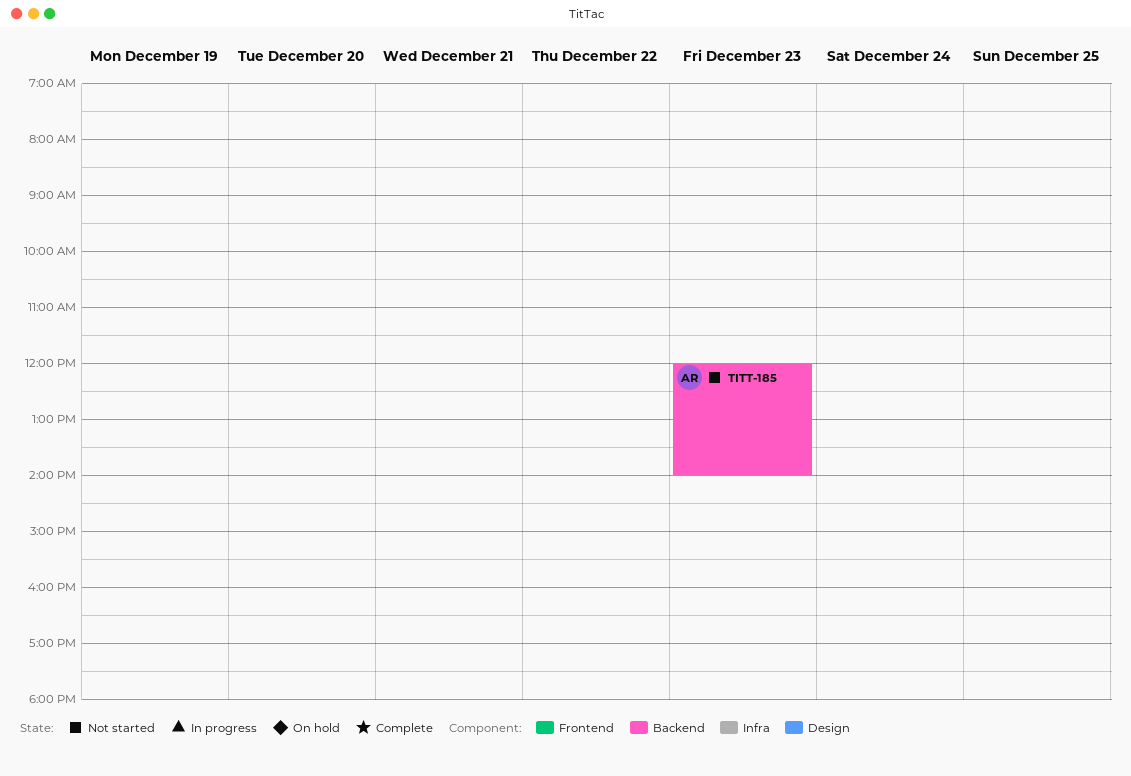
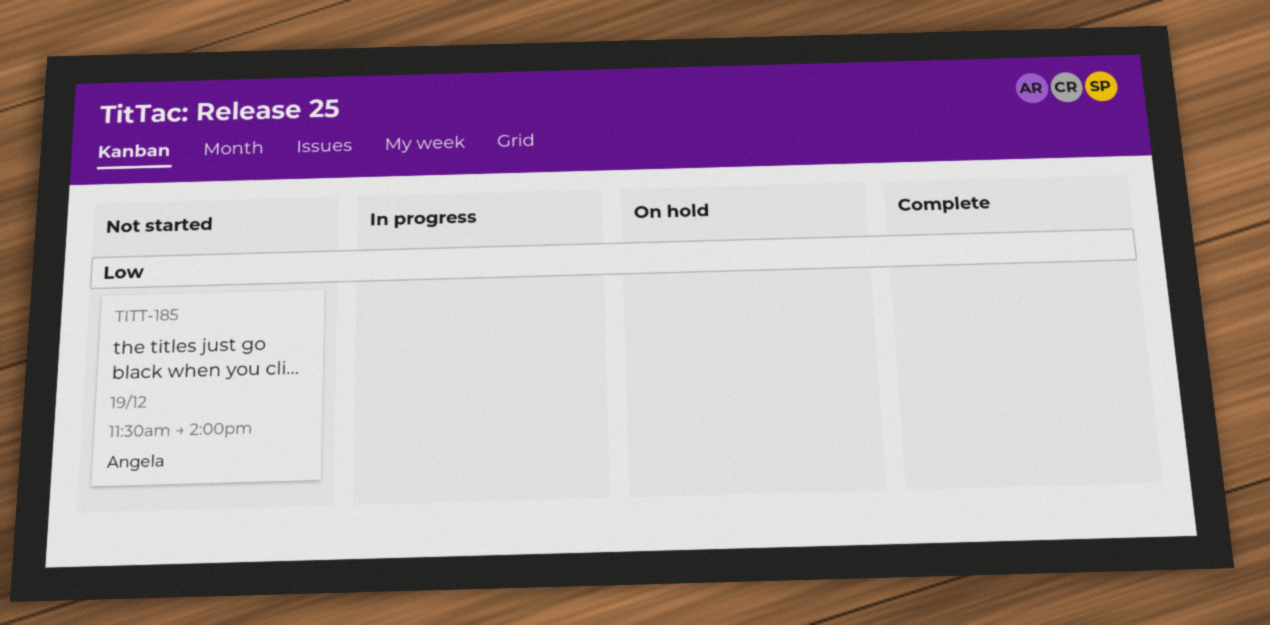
TITT-185, day: Dec 23 -> Dec 19
TITT-185, begins: 12:00 -> 11:30

